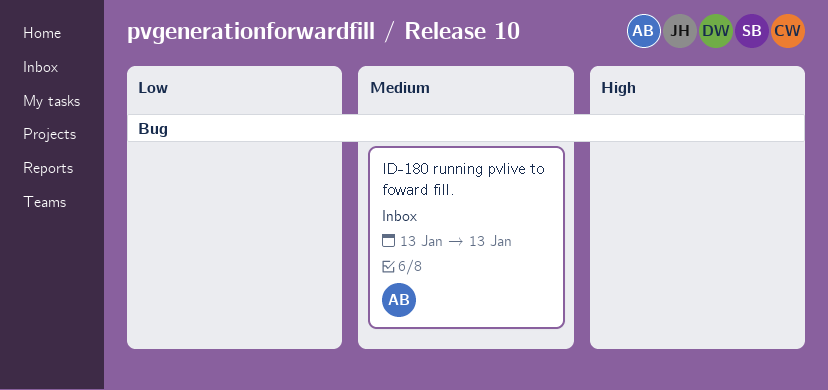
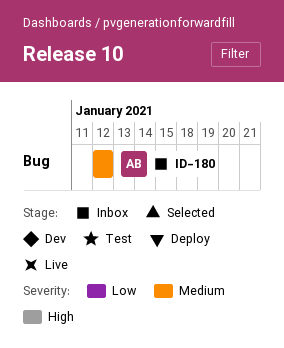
ID-180, start: Jan 13 -> Jan 12
ID-180, due: Jan 13 -> Jan 12

